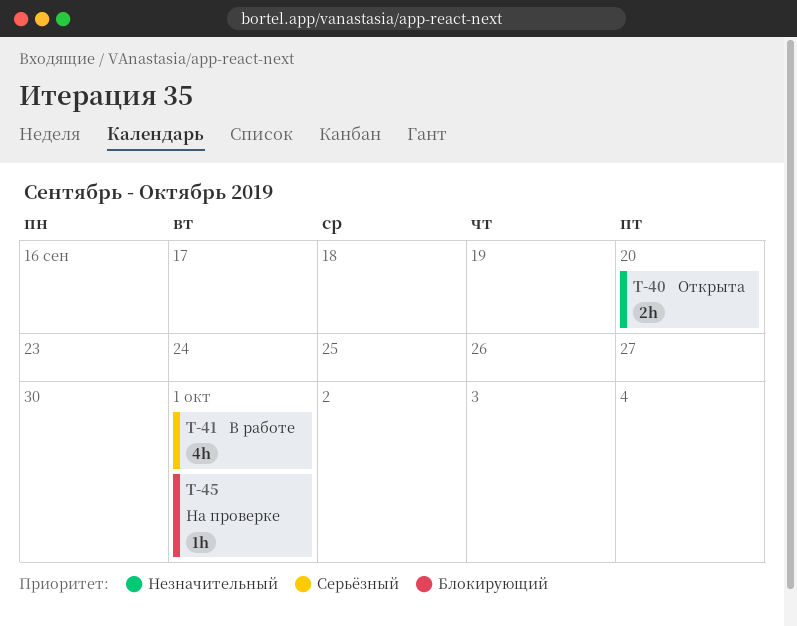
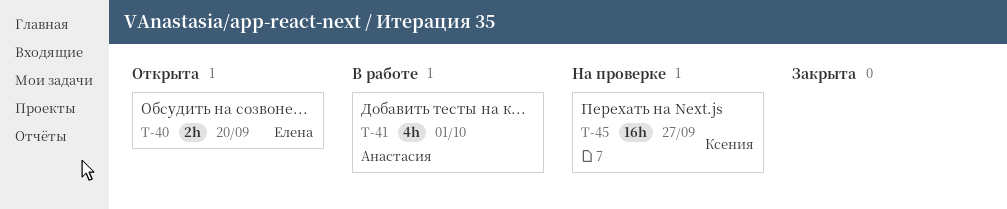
T-45, estimate: 1h -> 16h
T-45, due: Oct 1 -> Sep 27

